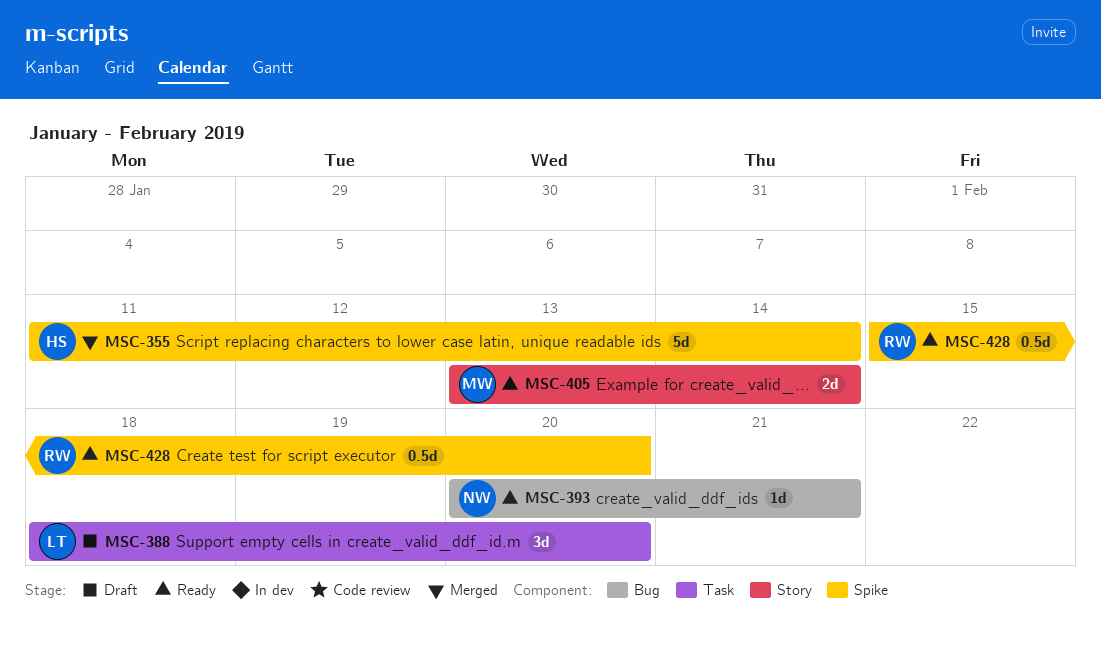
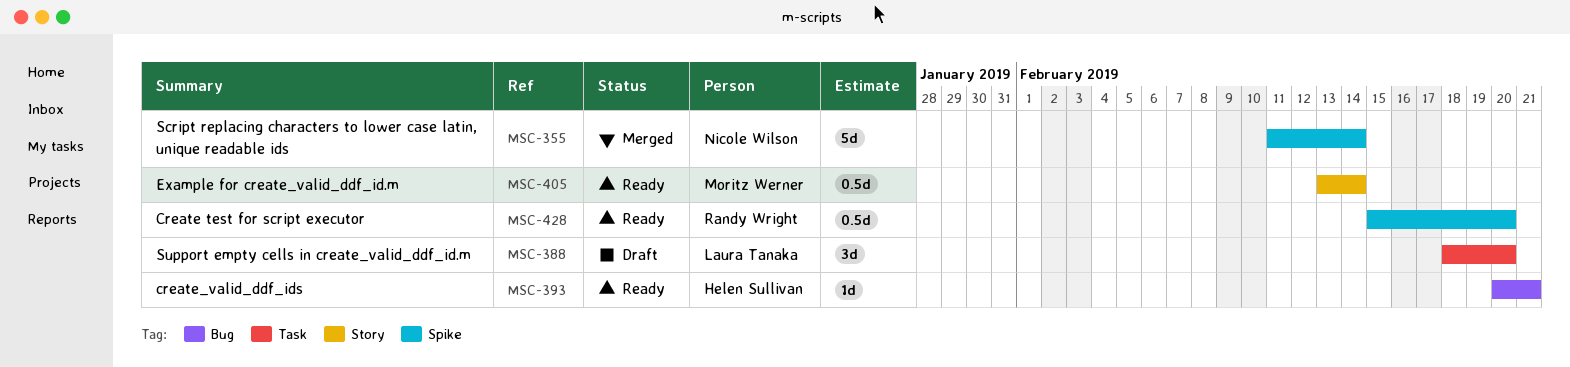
MSC-355, owner: Helen Sullivan -> Nicole Wilson
MSC-393, owner: Nicole Wilson -> Helen Sullivan
MSC-405, estimate: 2d -> 0.5d

